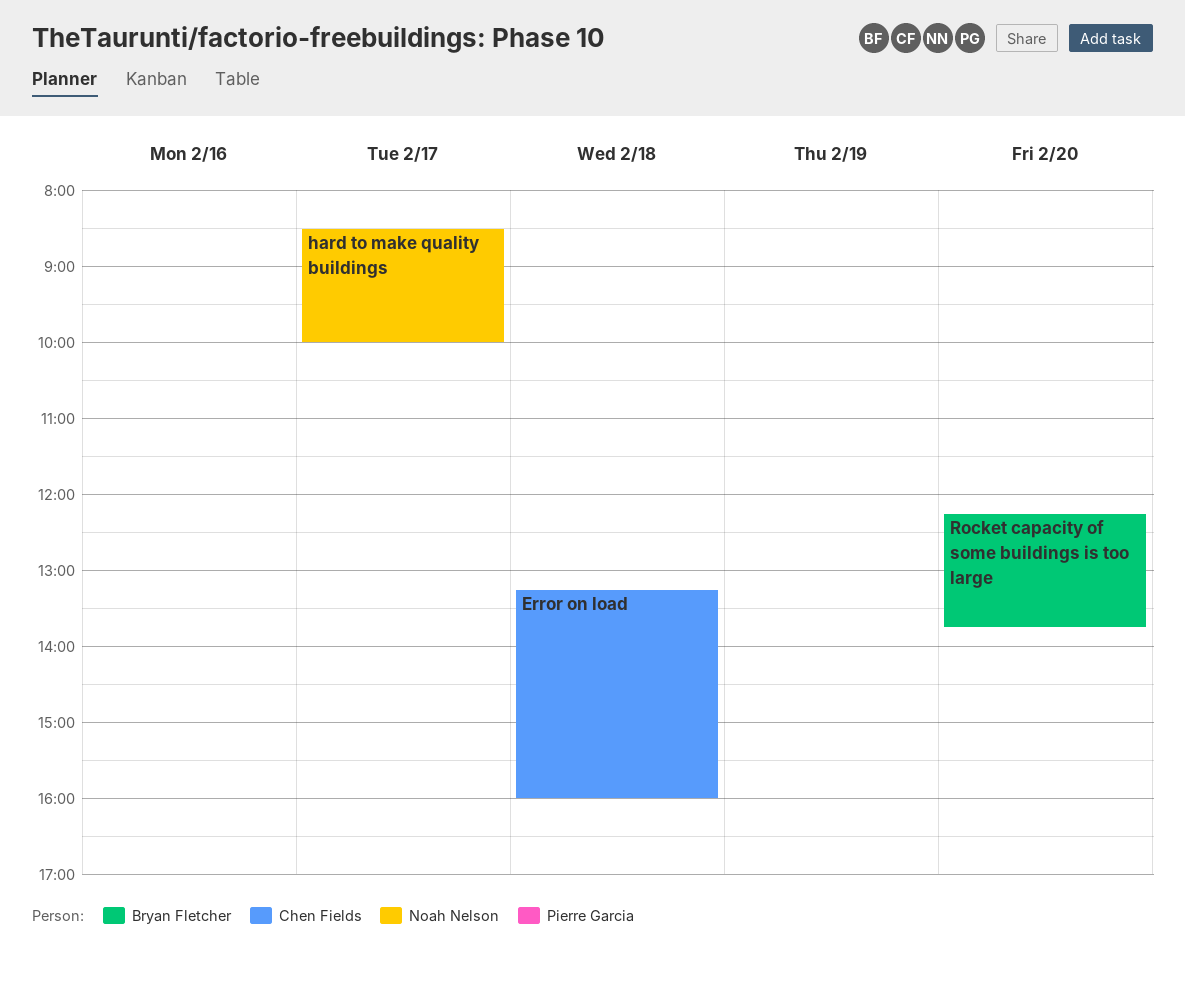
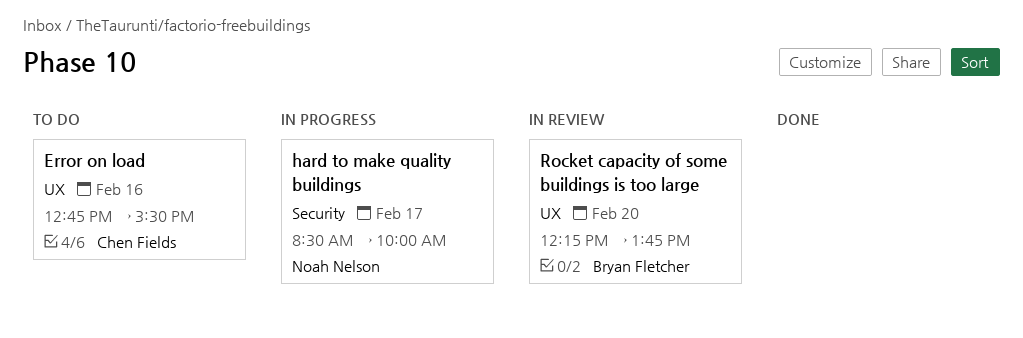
Error on load, day: Feb 18 -> Feb 16
Error on load, begins: 13:15 -> 12:45
Error on load, ends: 16:00 -> 15:30

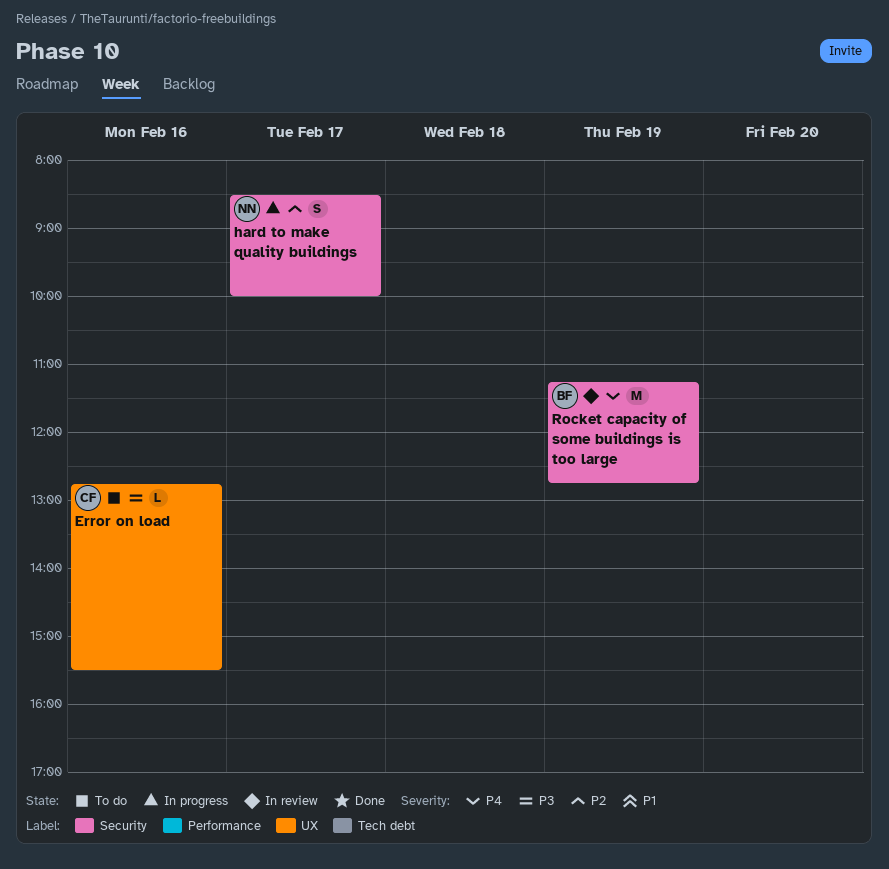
Rocket capacity of some buildings is too large, label: UX -> Security
Rocket capacity of some buildings is too large, day: Feb 20 -> Feb 19
Rocket capacity of some buildings is too large, begins: 12:15 -> 11:15
Rocket capacity of some buildings is too large, ends: 13:45 -> 12:45

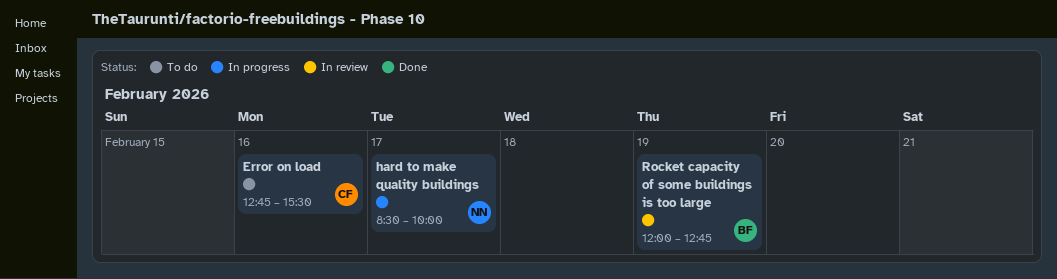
Rocket capacity of some buildings is too large, begins: 11:15 -> 12:00

